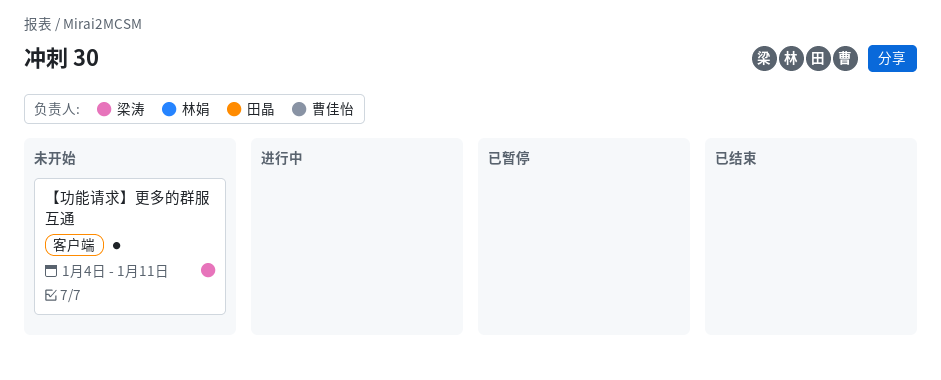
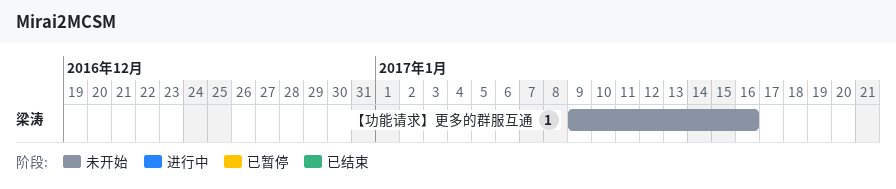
【功能请求】更多的群服互通, start: Jan 4 -> Jan 9
【功能请求】更多的群服互通, due: Jan 11 -> Jan 16

